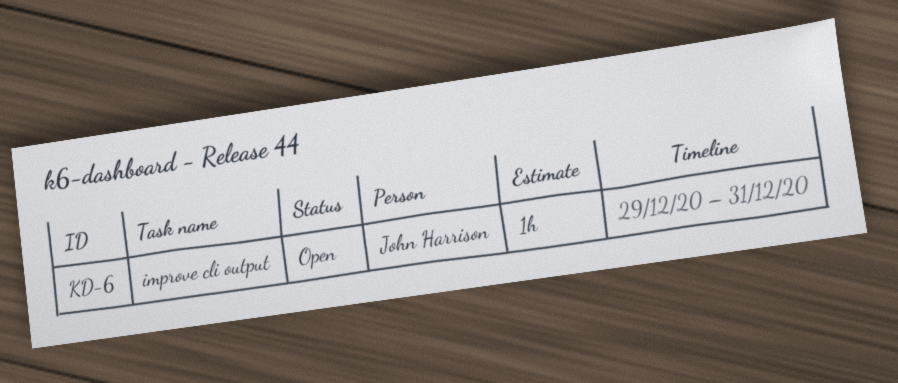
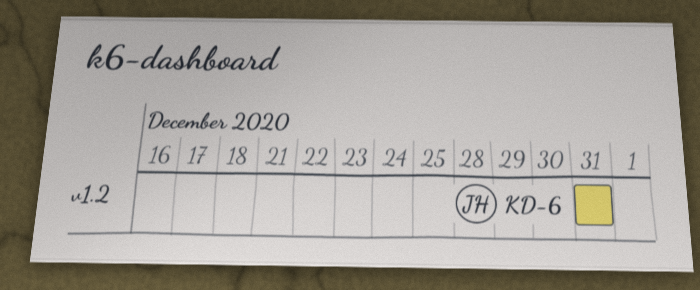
KD-6, start: Dec 29 -> Dec 31

